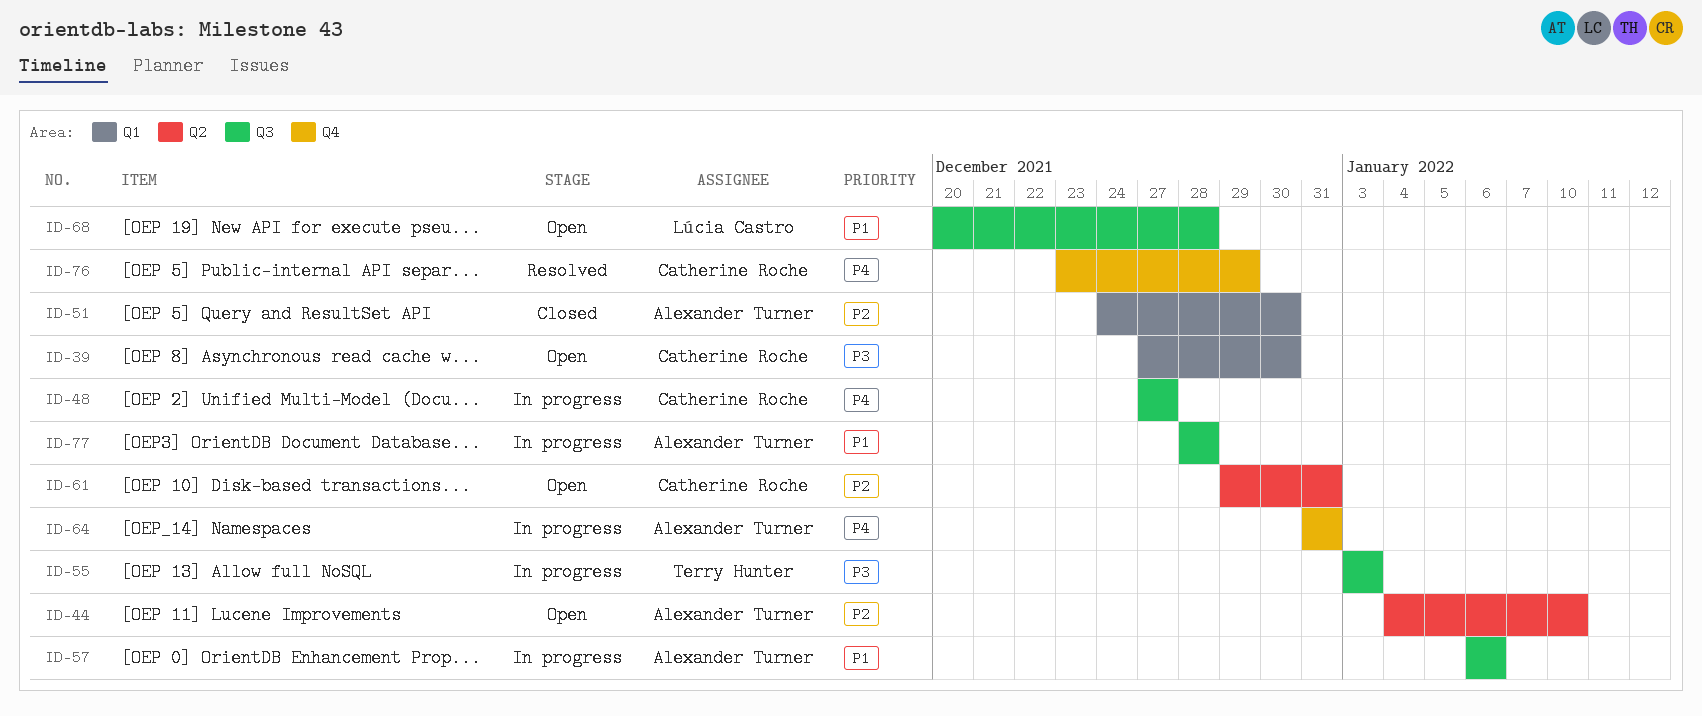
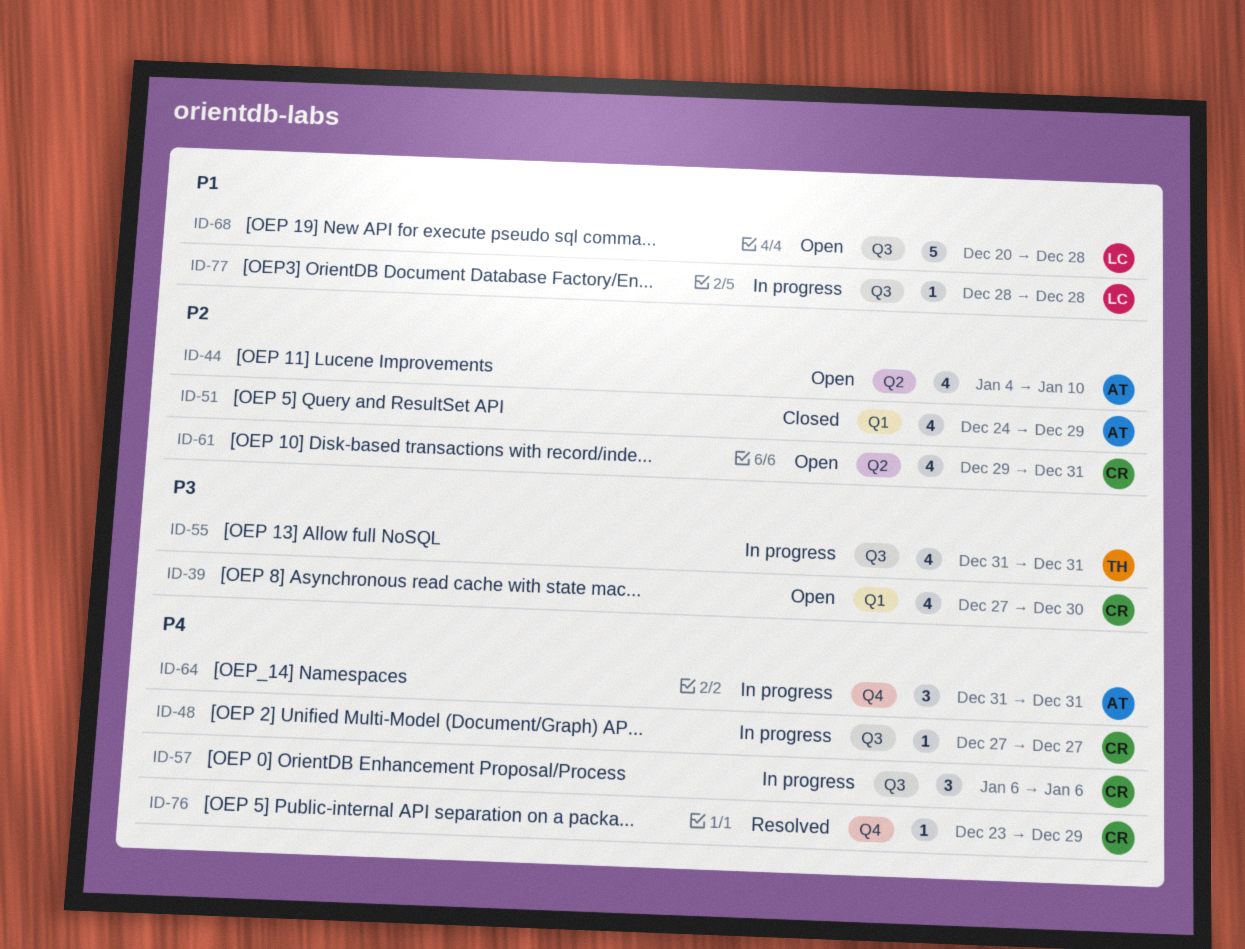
ID-51, due: Dec 30 -> Dec 29
ID-55, start: Jan 3 -> Dec 31
ID-55, due: Jan 3 -> Dec 31
ID-57, owner: Alexander Turner -> Catherine Roche
ID-57, priority: P1 -> P4
ID-77, owner: Alexander Turner -> Lúcia Castro

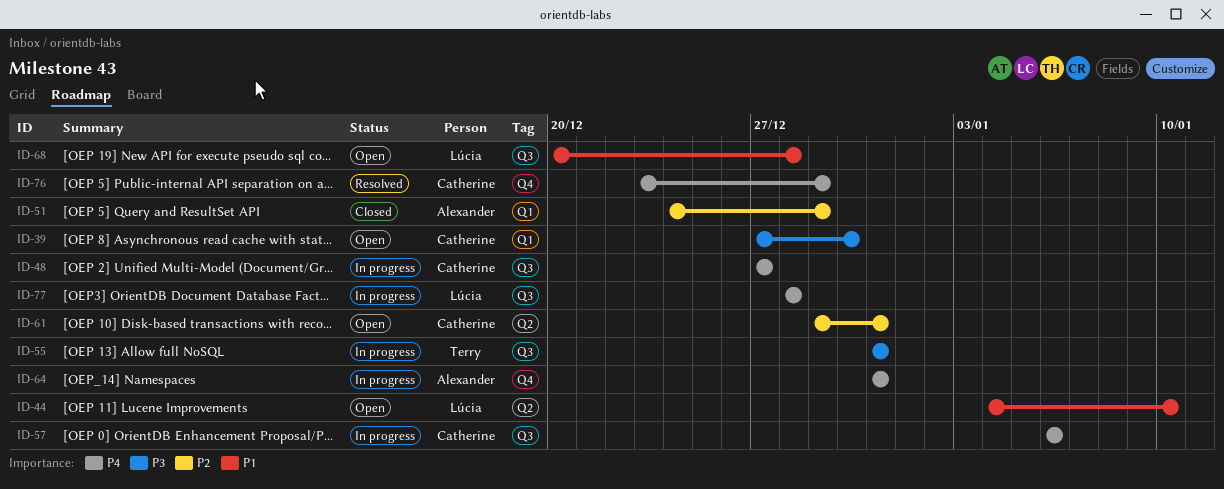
ID-44, owner: Alexander -> Lúcia
ID-44, priority: P2 -> P1
ID-77, priority: P1 -> P4

